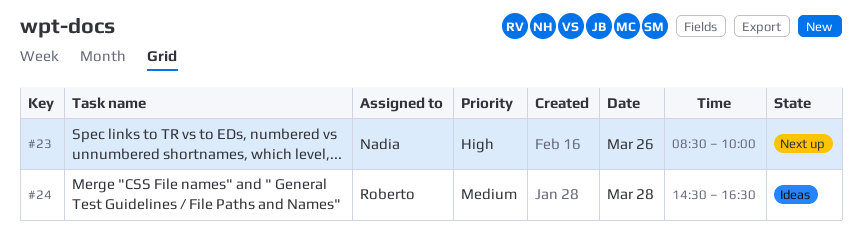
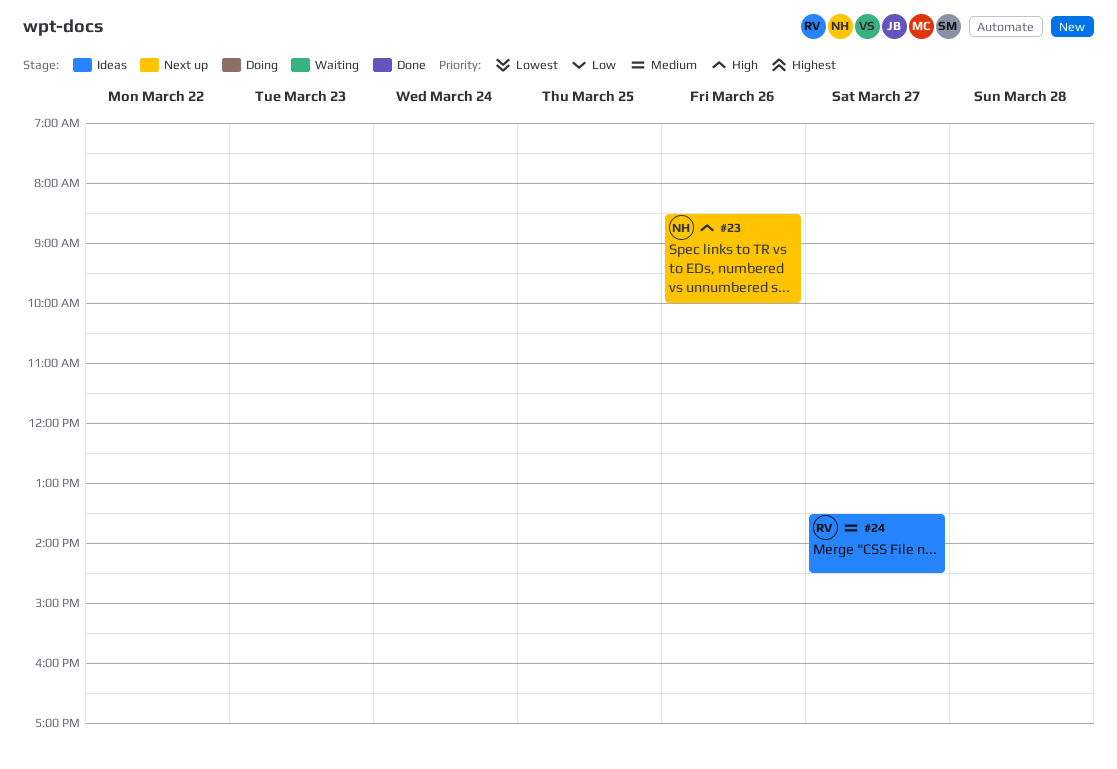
#24, day: Mar 28 -> Mar 27
#24, begins: 14:30 -> 13:30
#24, ends: 16:30 -> 14:30

